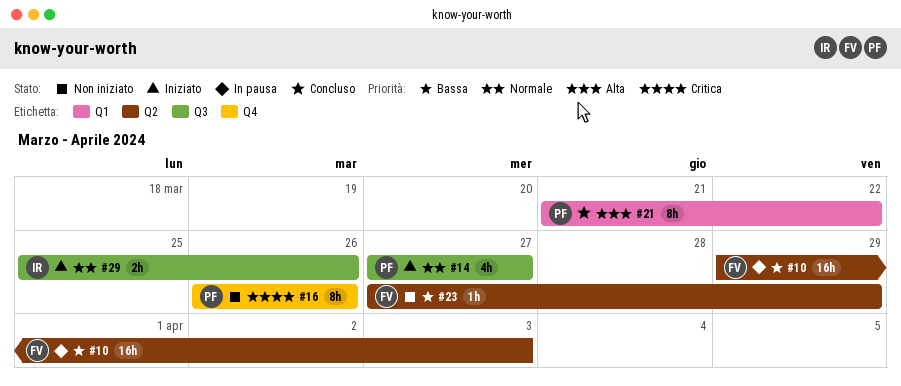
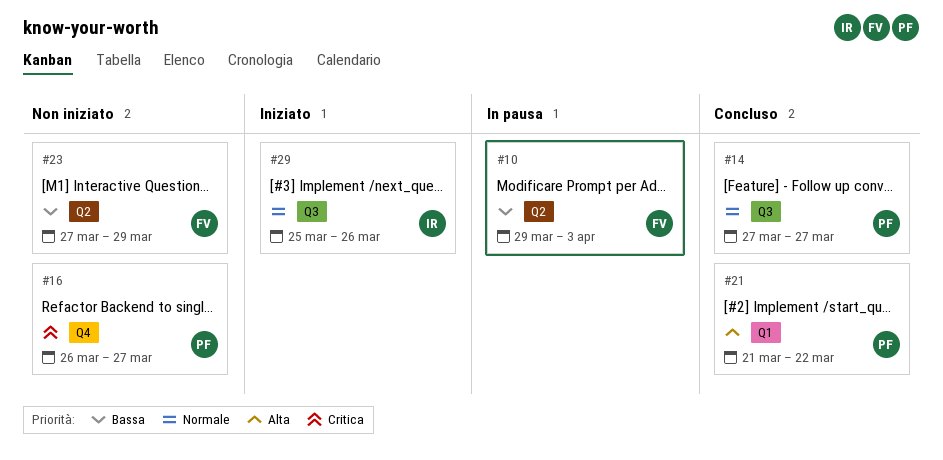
#14, status: Iniziato -> Concluso
#16, due: Mar 26 -> Mar 27

